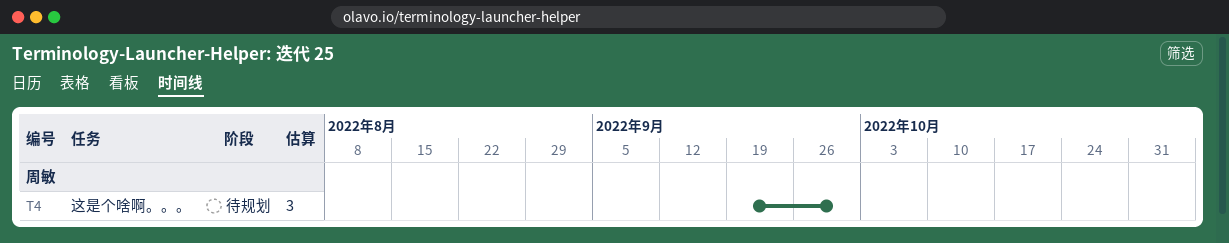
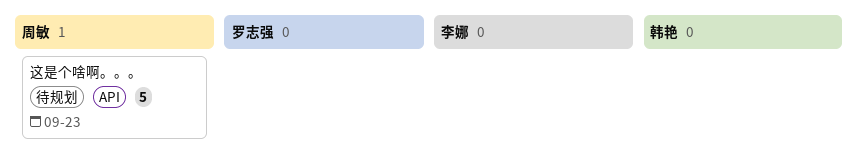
这是个啥啊。。。, estimate: 3 -> 5
这是个啥啊。。。, due: Sep 30 -> Sep 23

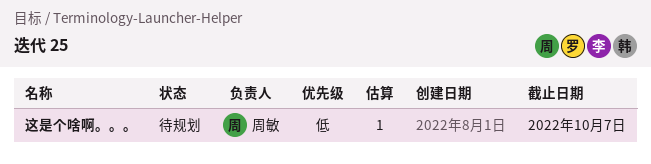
这是个啥啊。。。, estimate: 5 -> 1
这是个啥啊。。。, due: Sep 23 -> Oct 7

